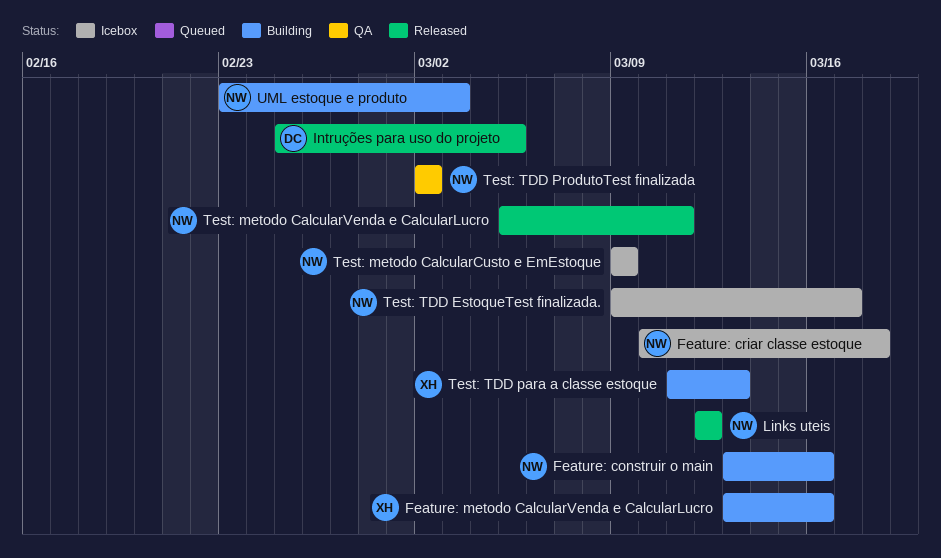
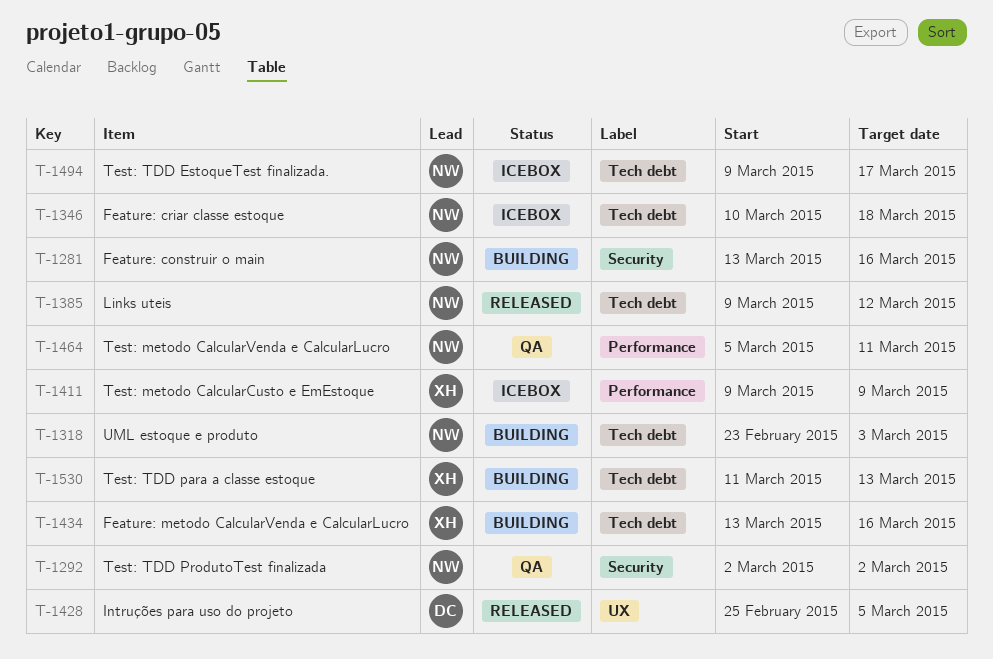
Links uteis, start: Mar 12 -> Mar 9
Test: metodo CalcularCusto e EmEstoque, owner: NW -> XH
Test: metodo CalcularVenda e CalcularLucro, status: Released -> QA

